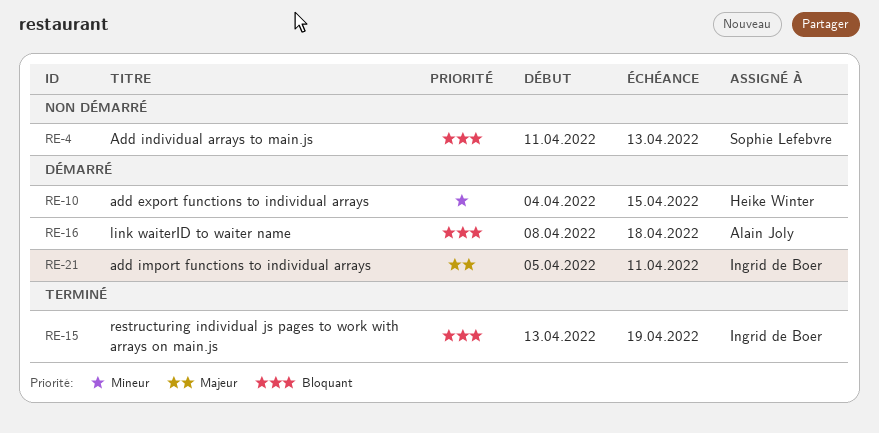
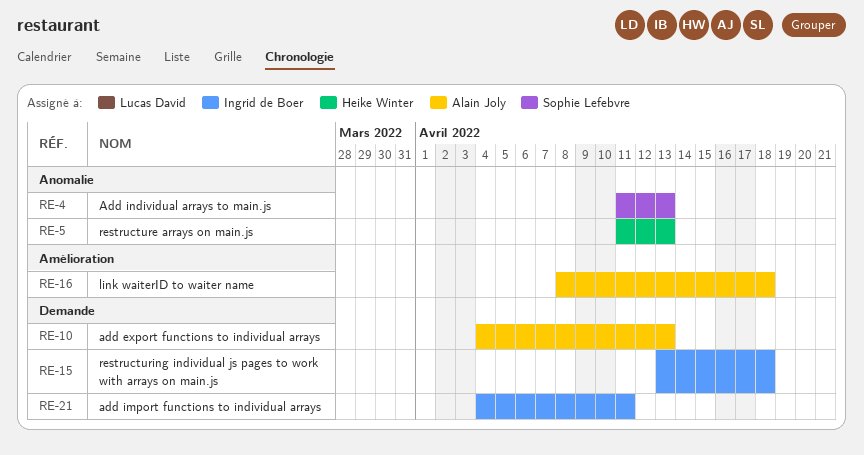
RE-5: none -> present
RE-10, owner: Heike Winter -> Alain Joly
RE-10, due: Apr 15 -> Apr 13
RE-15, due: Apr 19 -> Apr 18
RE-21, start: Apr 5 -> Apr 4

